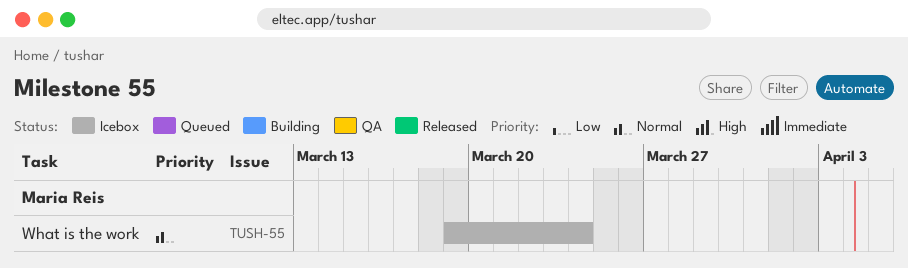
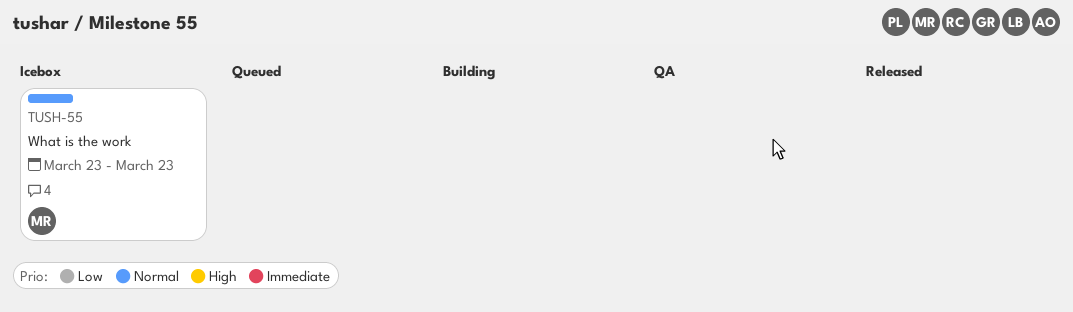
TUSH-55, start: Mar 19 -> Mar 23
TUSH-55, due: Mar 24 -> Mar 23

